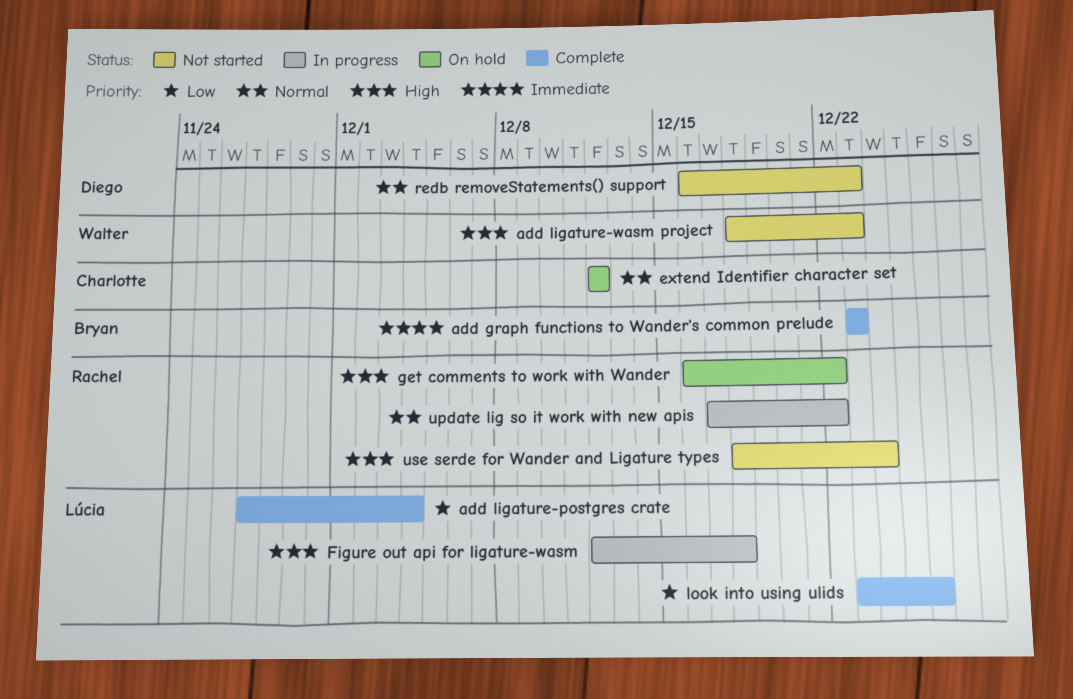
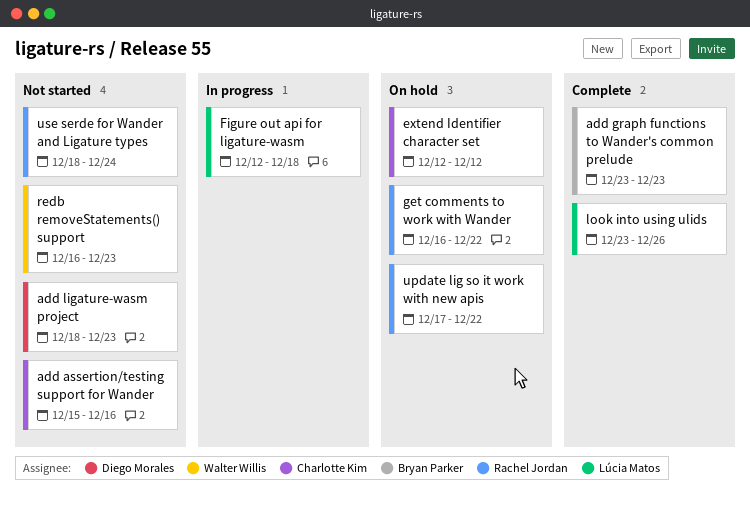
add assertion/testing support for Wander: none -> present
add ligature-postgres crate: present -> none
add ligature-wasm project, owner: Walter Willis -> Diego Morales
redb removeStatements() support, owner: Diego Morales -> Walter Willis
update lig so it work with new apis, status: In progress -> On hold

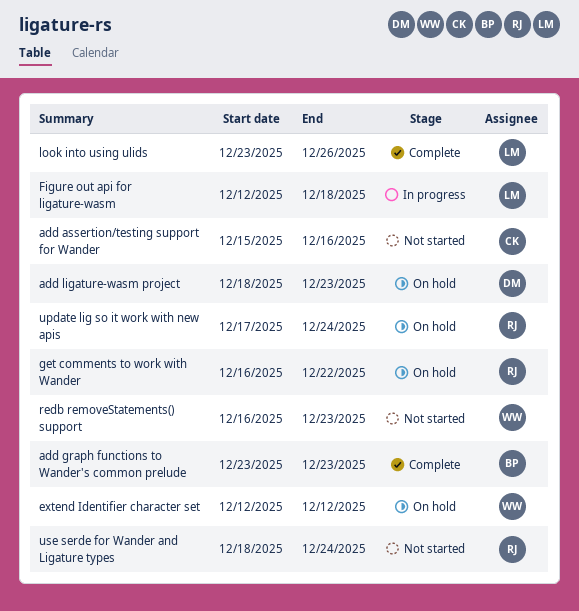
add ligature-wasm project, status: Not started -> On hold
extend Identifier character set, owner: Charlotte Kim -> Walter Willis
update lig so it work with new apis, due: Dec 22 -> Dec 24

